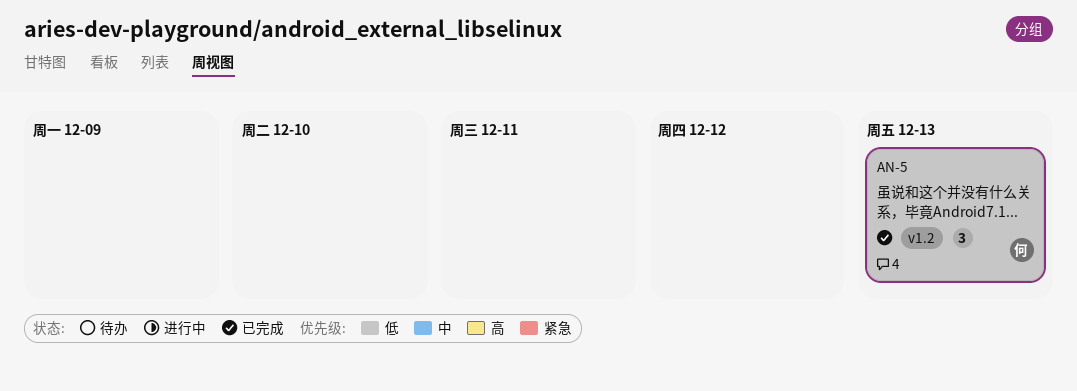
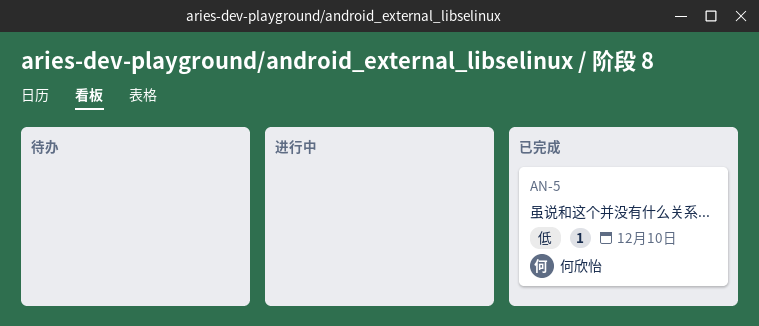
AN-5, estimate: 3 -> 1
AN-5, due: Dec 13 -> Dec 10

